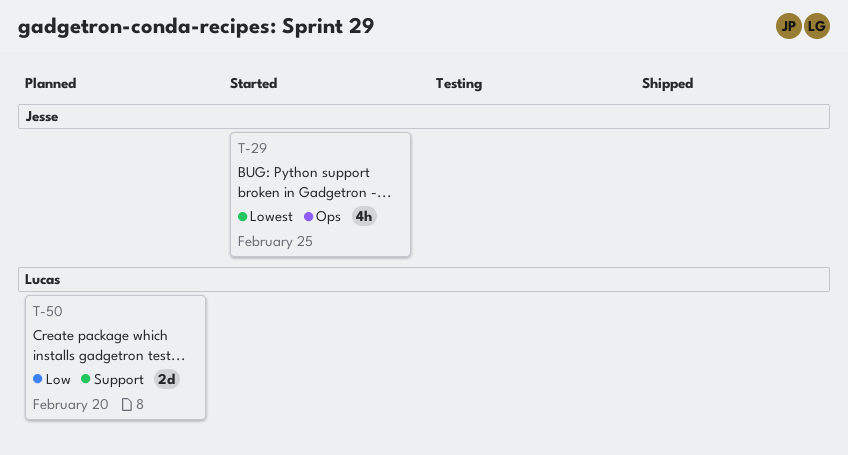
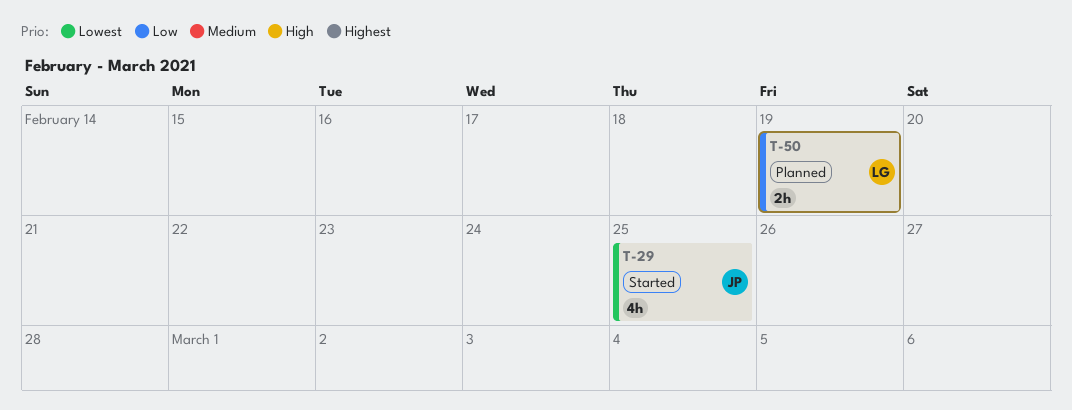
T-50, estimate: 2d -> 2h
T-50, due: Feb 20 -> Feb 19

